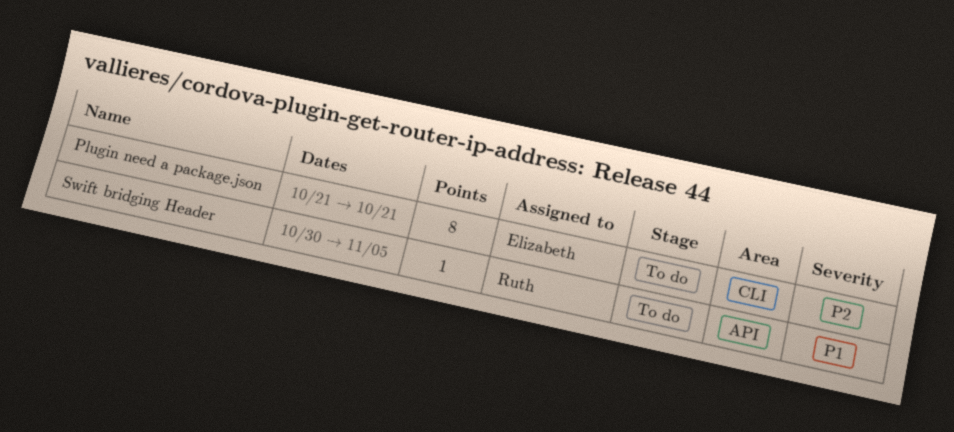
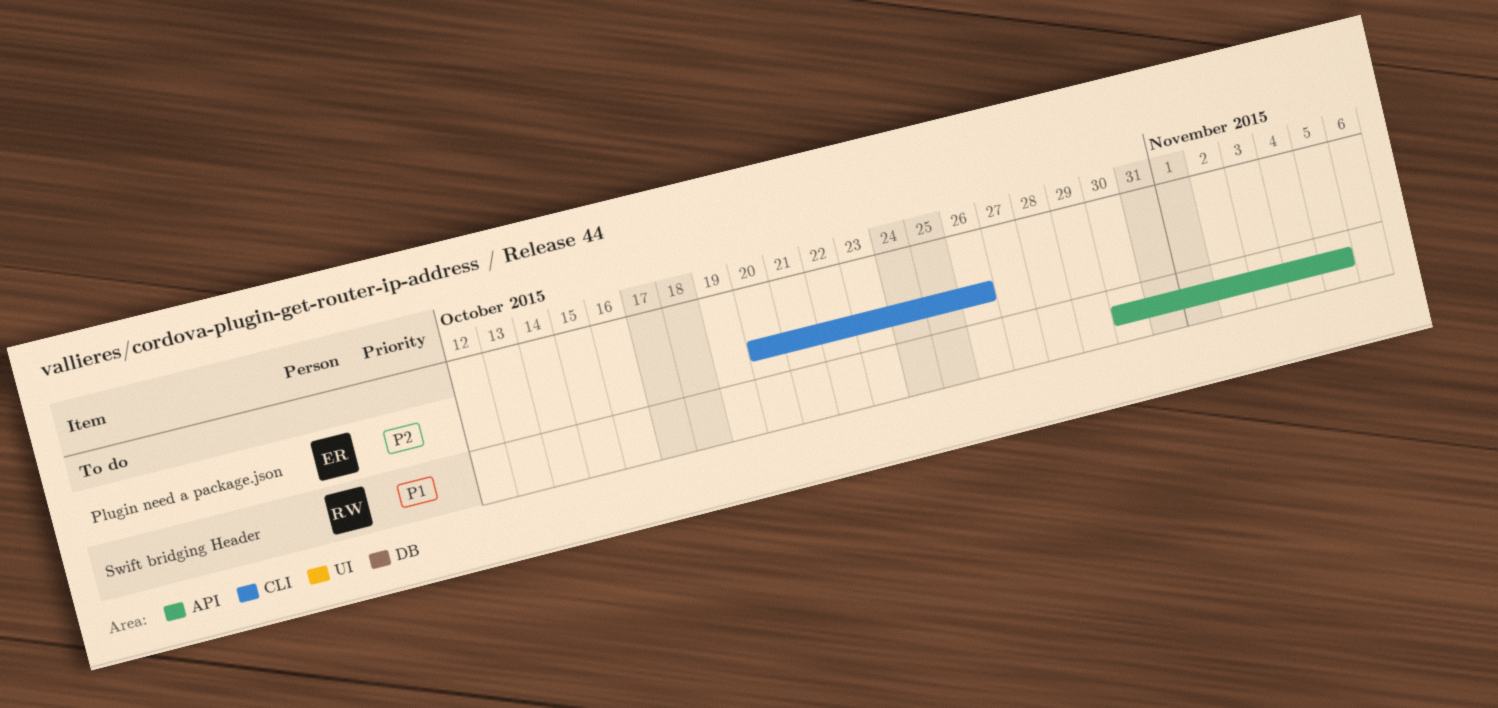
Plugin need a package.json, start: Oct 21 -> Oct 20
Plugin need a package.json, due: Oct 21 -> Oct 26

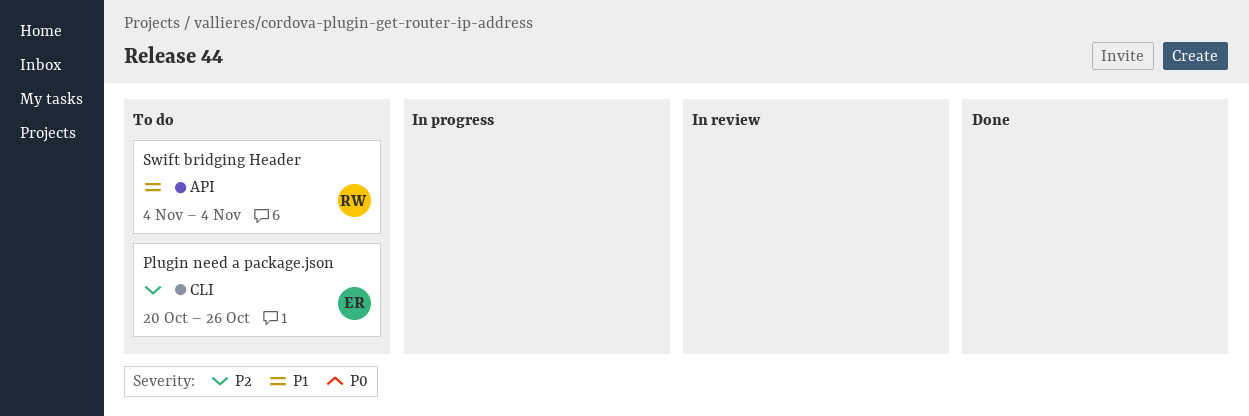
Swift bridging Header, start: Oct 30 -> Nov 4
Swift bridging Header, due: Nov 5 -> Nov 4

